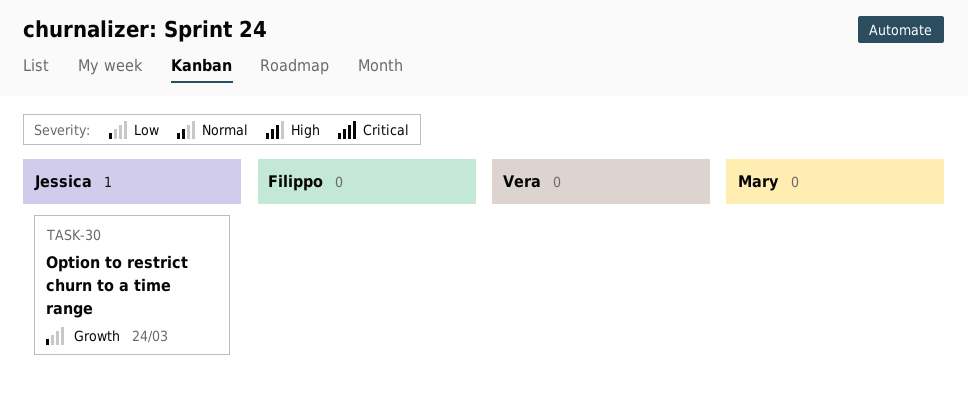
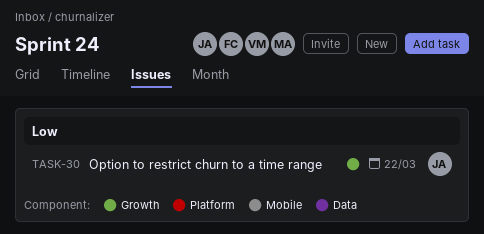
TASK-30, due: Mar 24 -> Mar 22

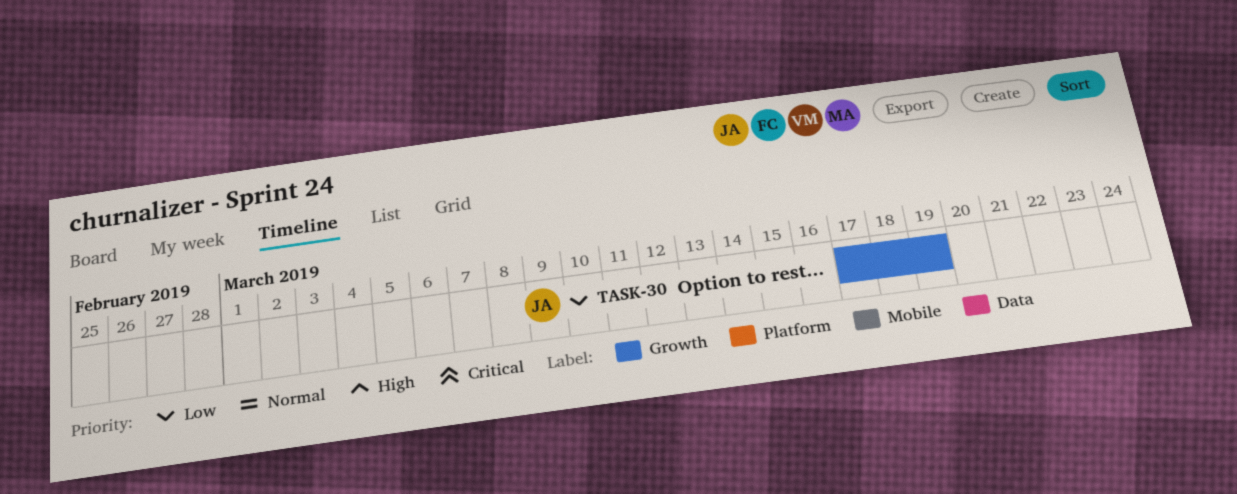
TASK-30, due: Mar 22 -> Mar 19

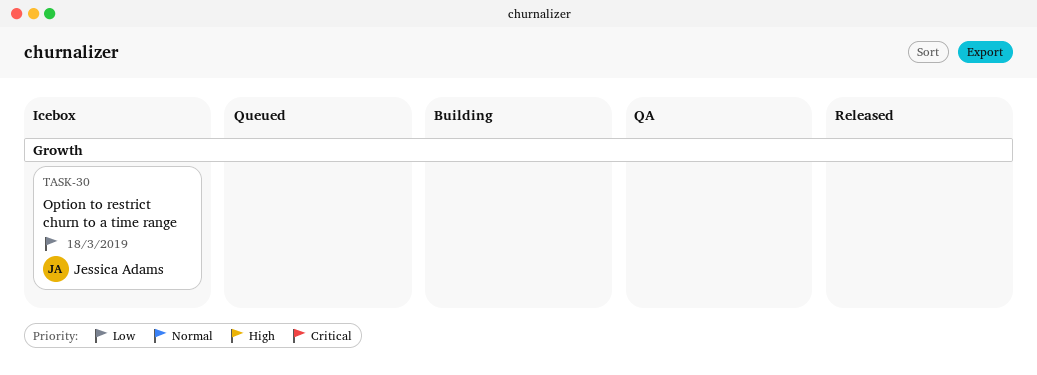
TASK-30, due: Mar 19 -> Mar 18

